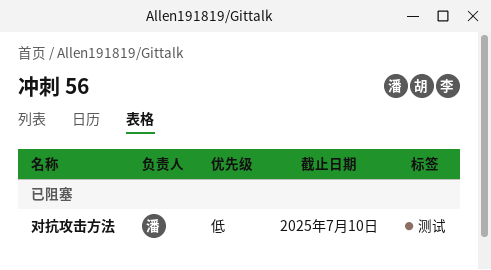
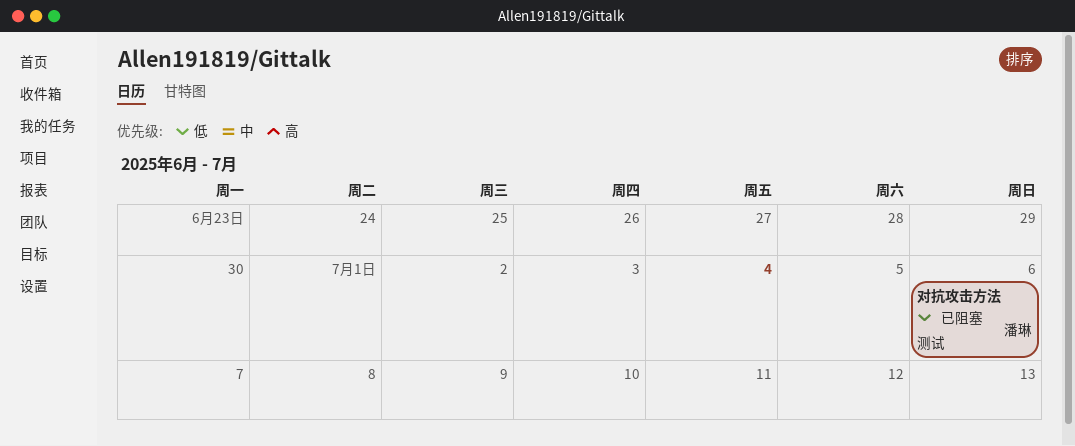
对抗攻击方法, due: Jul 10 -> Jul 6

